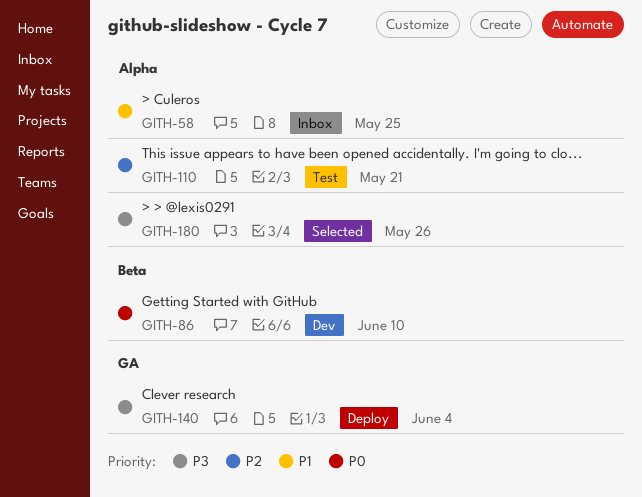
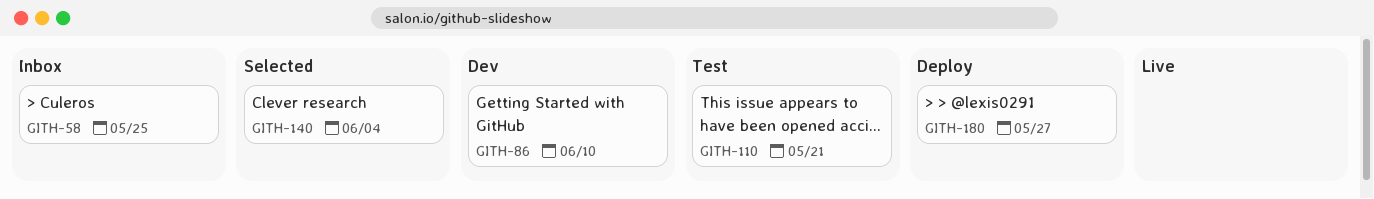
GITH-140, status: Deploy -> Selected
GITH-180, status: Selected -> Deploy
GITH-180, due: May 26 -> May 27

